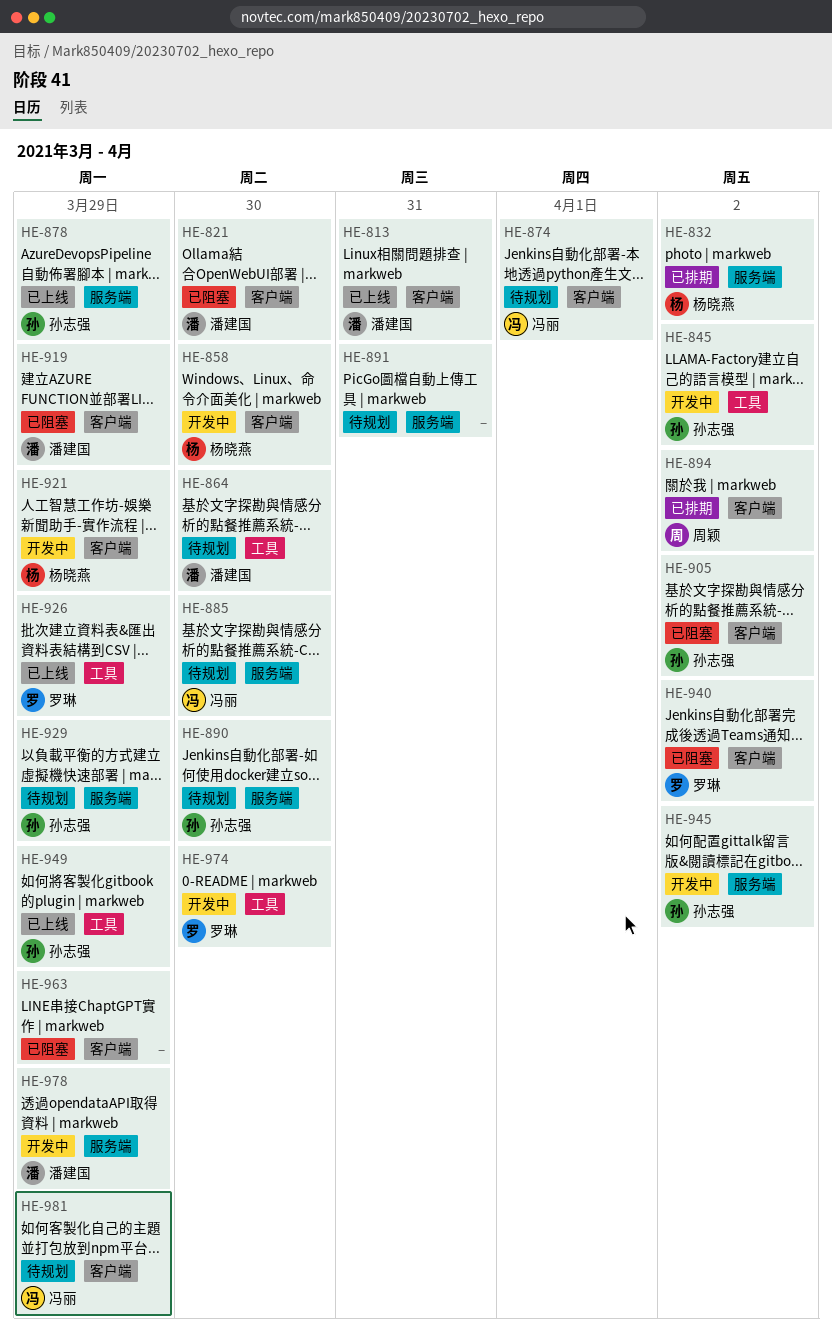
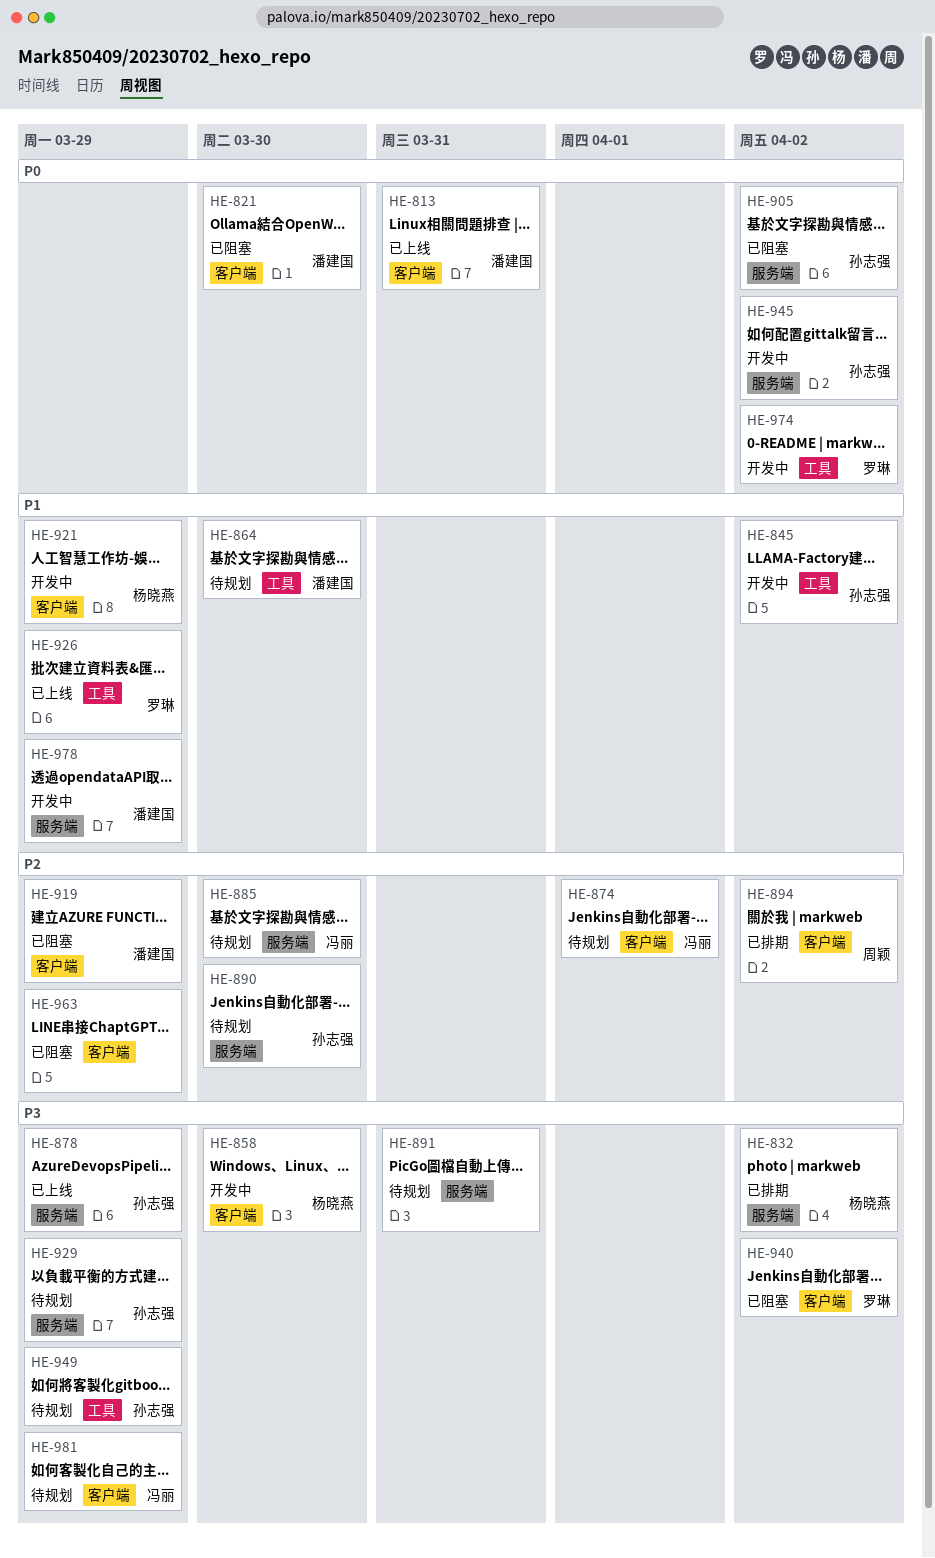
HE-905, label: 客户端 -> 服务端
HE-949, status: 已上线 -> 待规划
HE-974, due: Mar 30 -> Apr 2

